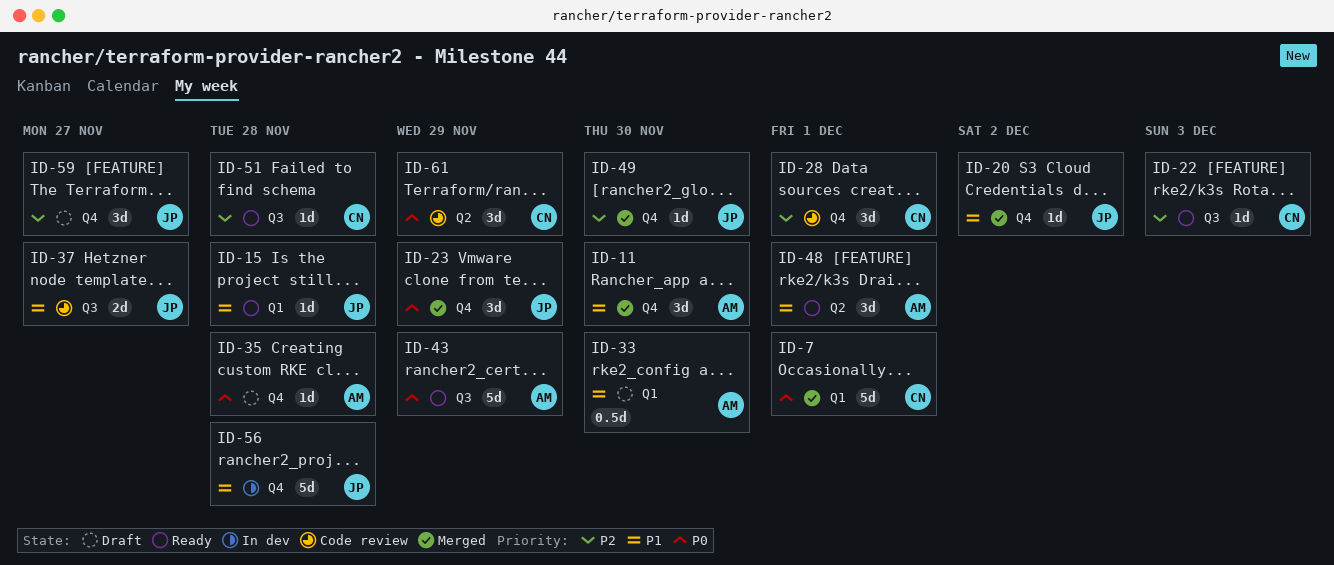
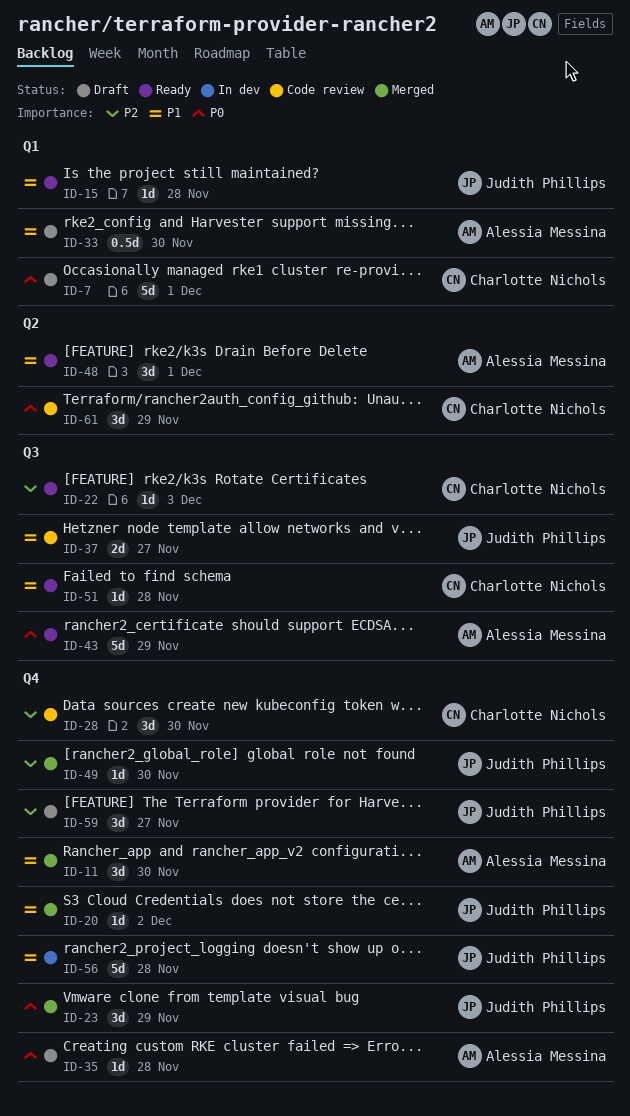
ID-7, status: Merged -> Draft
ID-28, due: Dec 1 -> Nov 30
ID-51, priority: P2 -> P1

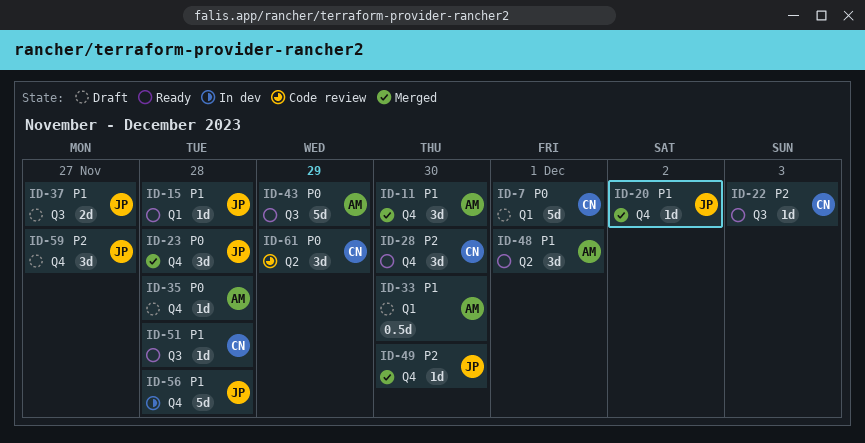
ID-23, due: Nov 29 -> Nov 28
ID-28, status: Code review -> Ready
ID-37, status: Code review -> Draft

